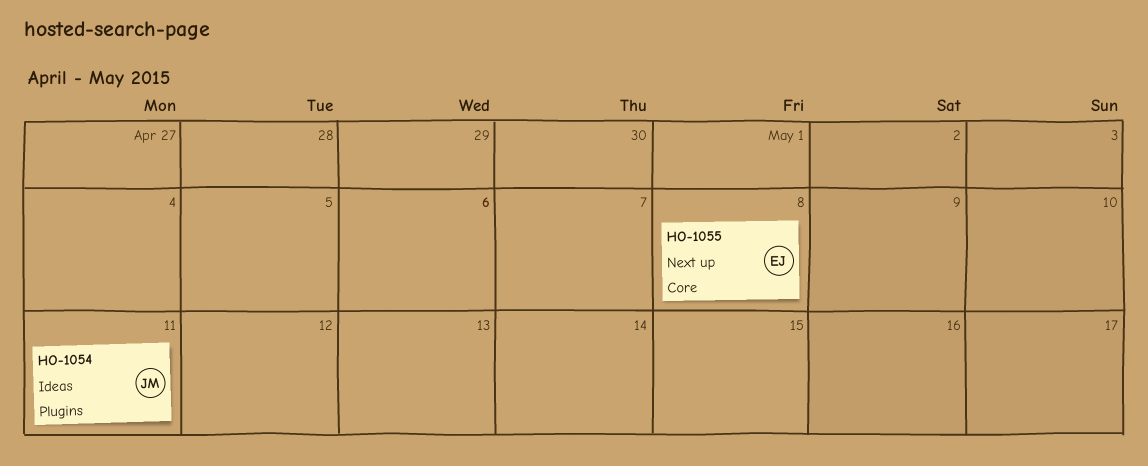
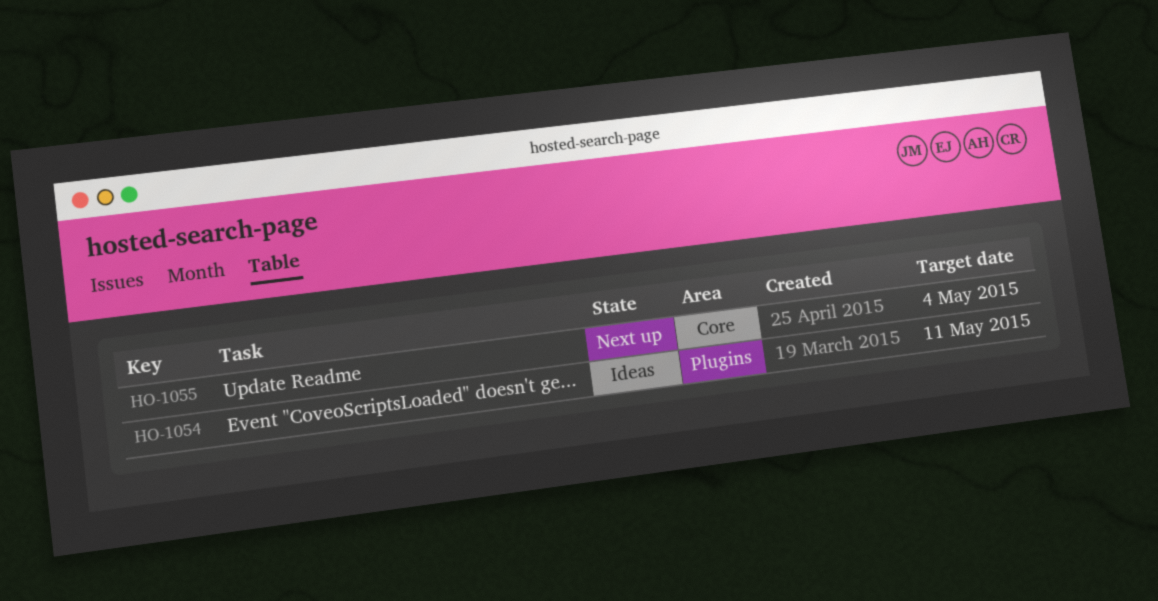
HO-1055, due: May 8 -> May 4

